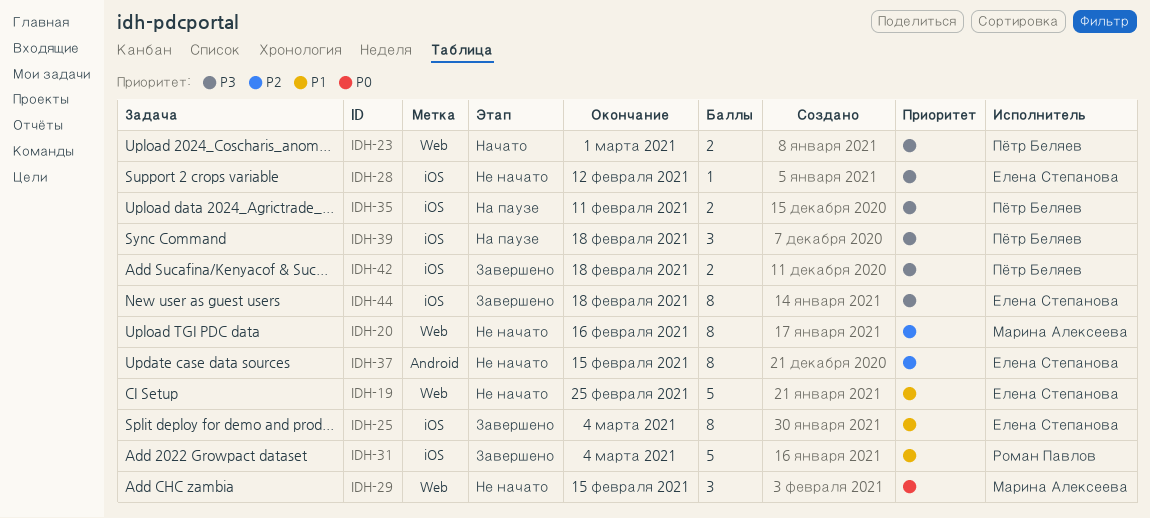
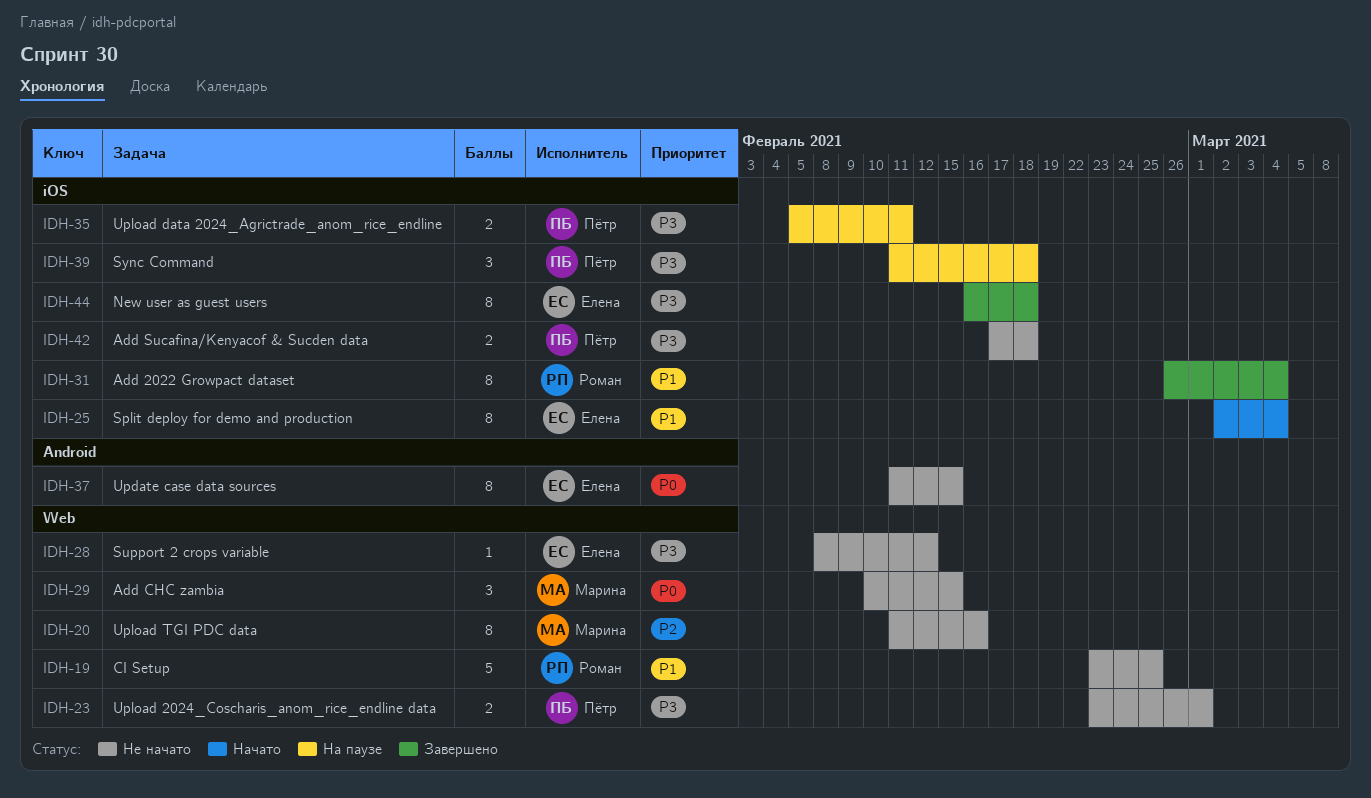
IDH-19, owner: Елена Степанова -> Роман Павлов
IDH-23, status: Начато -> Не начато
IDH-25, status: Завершено -> Начато
IDH-28, label: iOS -> Web
IDH-31, estimate: 5 -> 8
IDH-37, priority: P2 -> P0
IDH-42, status: Завершено -> Не начато

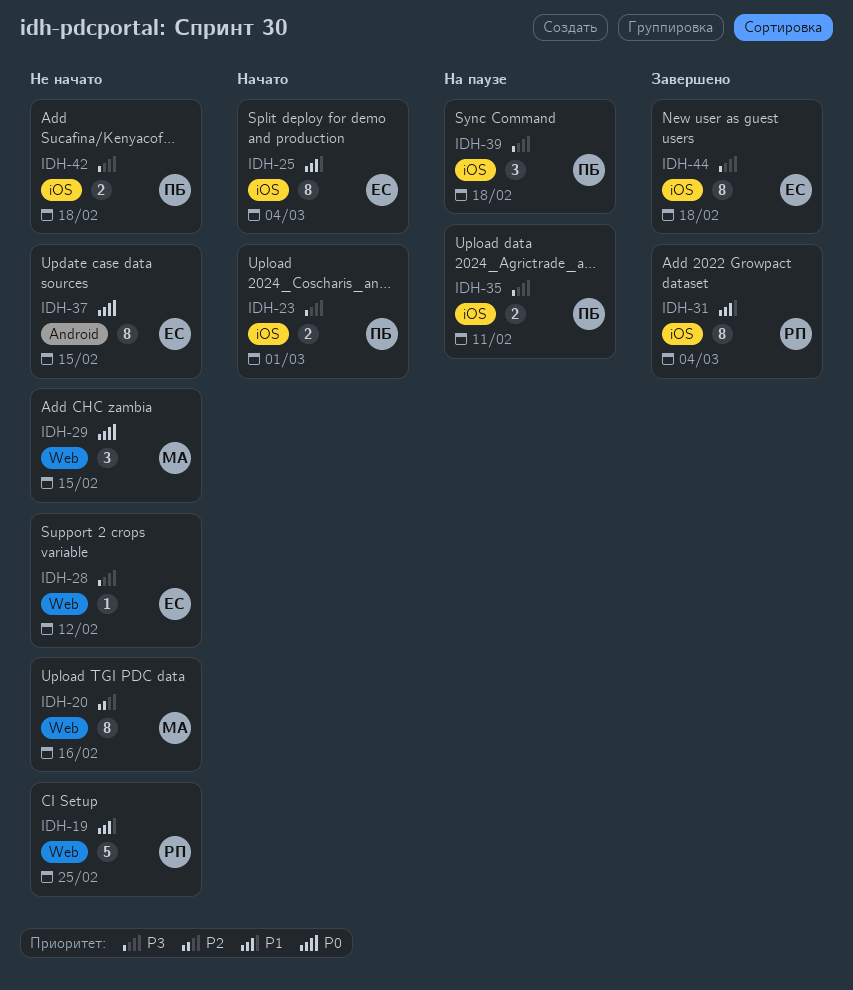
IDH-23, status: Не начато -> Начато
IDH-23, label: Web -> iOS

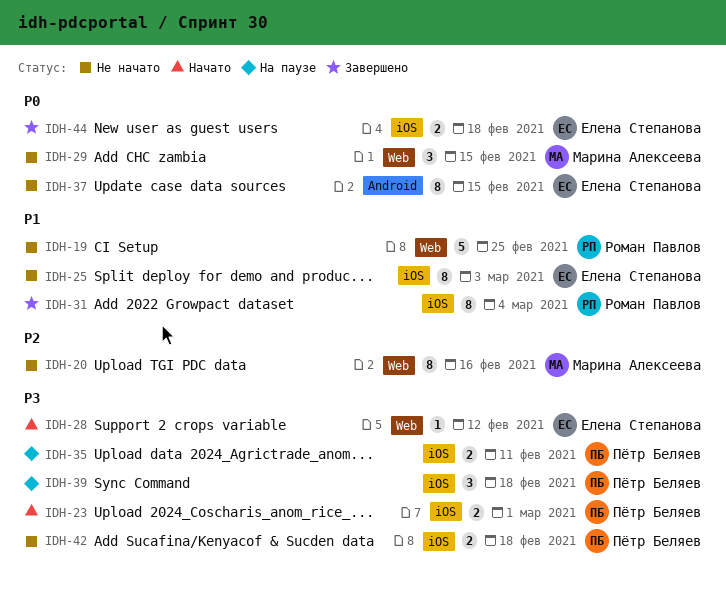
IDH-25, status: Начато -> Не начато
IDH-25, due: Mar 4 -> Mar 3
IDH-28, status: Не начато -> Начато
IDH-44, priority: P3 -> P0
IDH-44, estimate: 8 -> 2

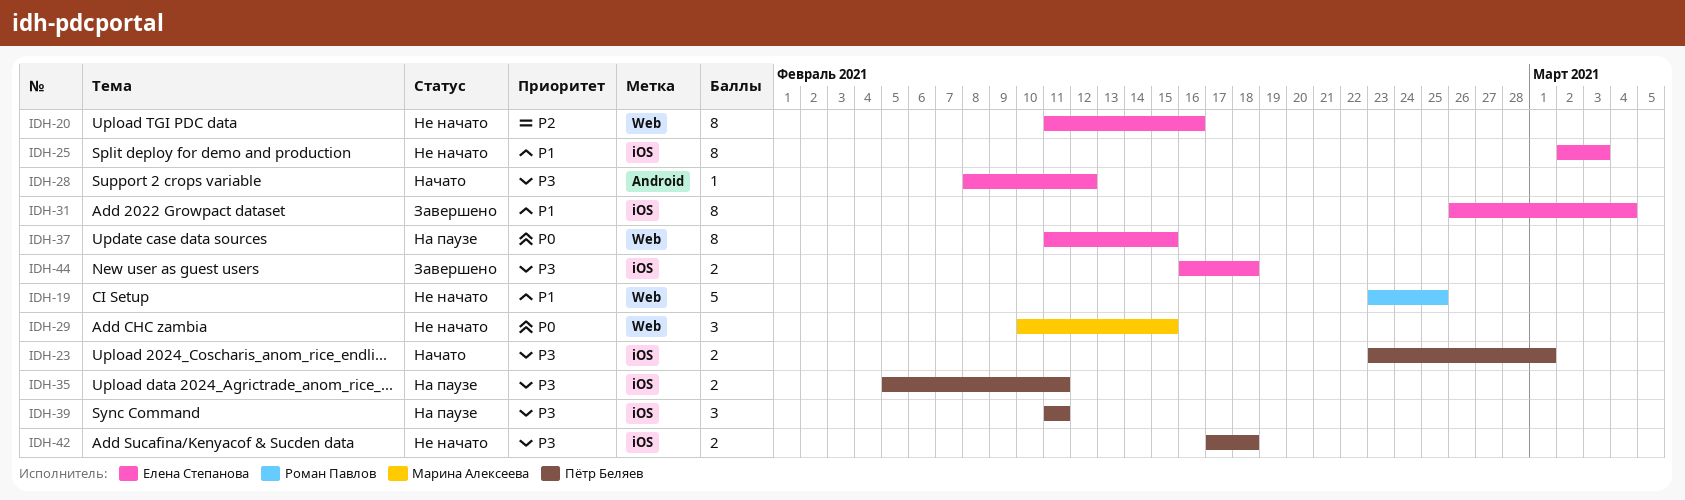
IDH-20, owner: Марина Алексеева -> Елена Степанова
IDH-28, label: Web -> Android
IDH-31, owner: Роман Павлов -> Елена Степанова
IDH-37, status: Не начато -> На паузе
IDH-37, label: Android -> Web
IDH-39, due: Feb 18 -> Feb 11
IDH-44, priority: P0 -> P3

